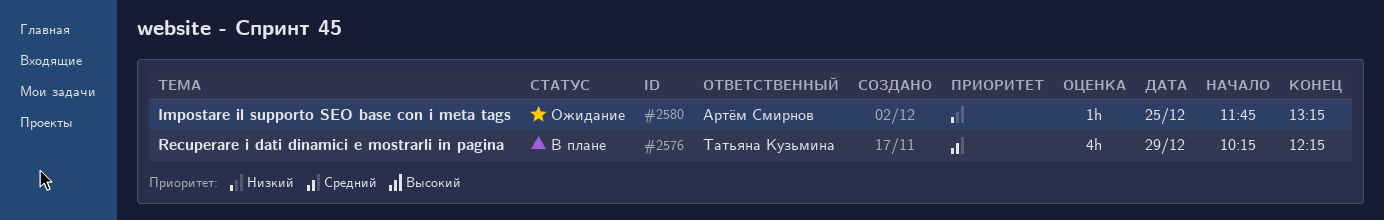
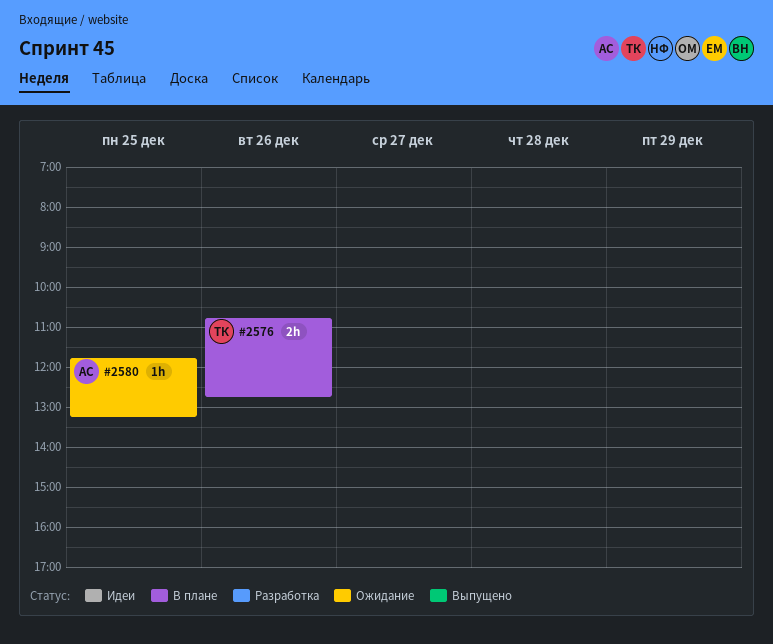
#2576, estimate: 4h -> 2h
#2576, day: Dec 29 -> Dec 26
#2576, begins: 10:15 -> 10:45
#2576, ends: 12:15 -> 12:45

